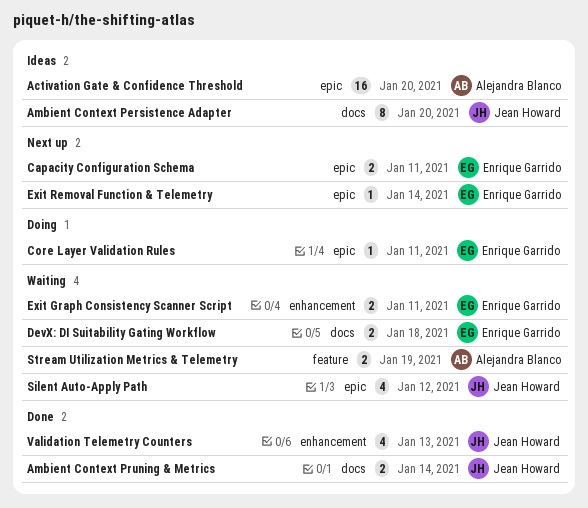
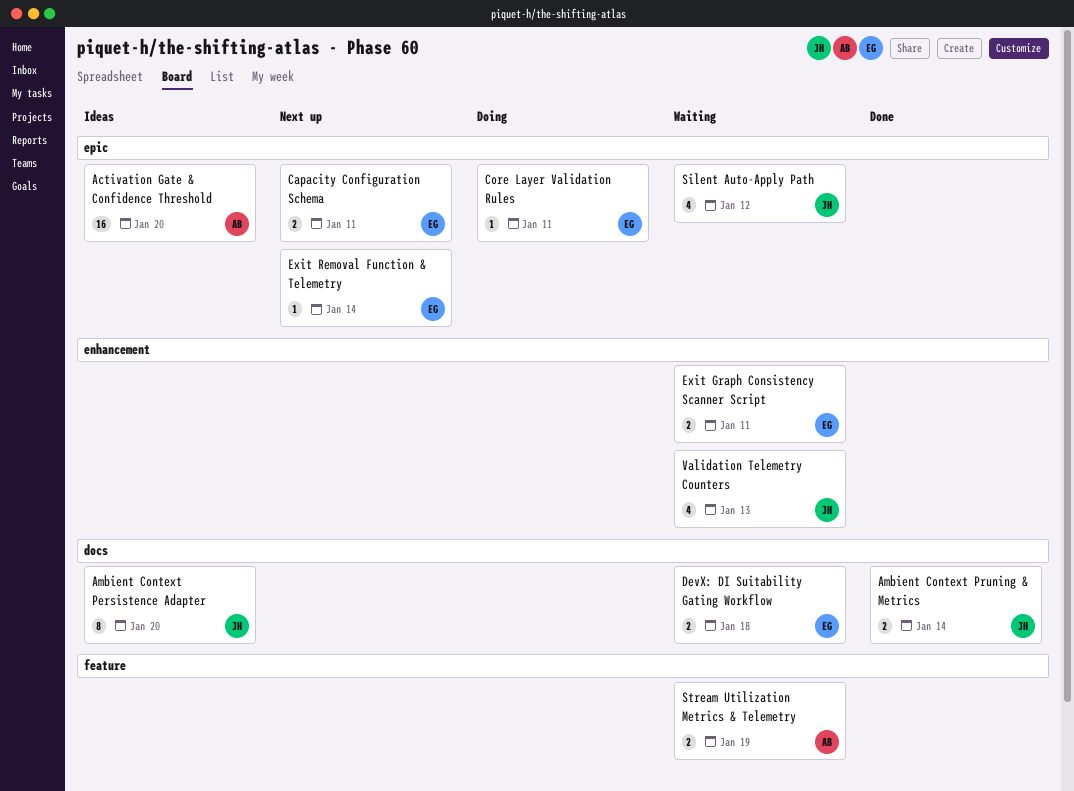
Validation Telemetry Counters, status: Done -> Waiting

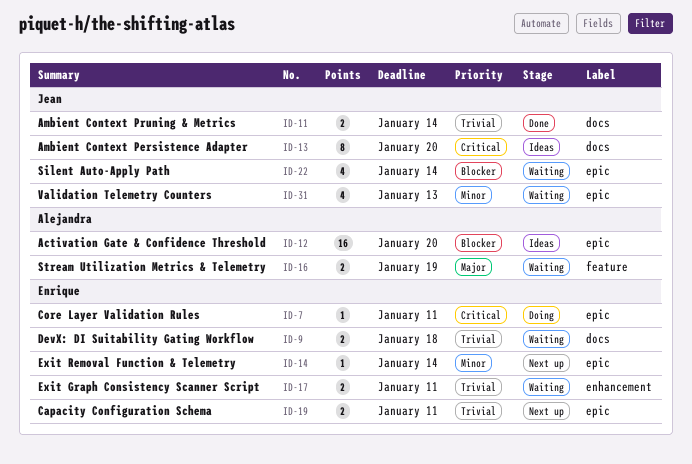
Silent Auto-Apply Path, due: Jan 12 -> Jan 14
Validation Telemetry Counters, label: enhancement -> epic

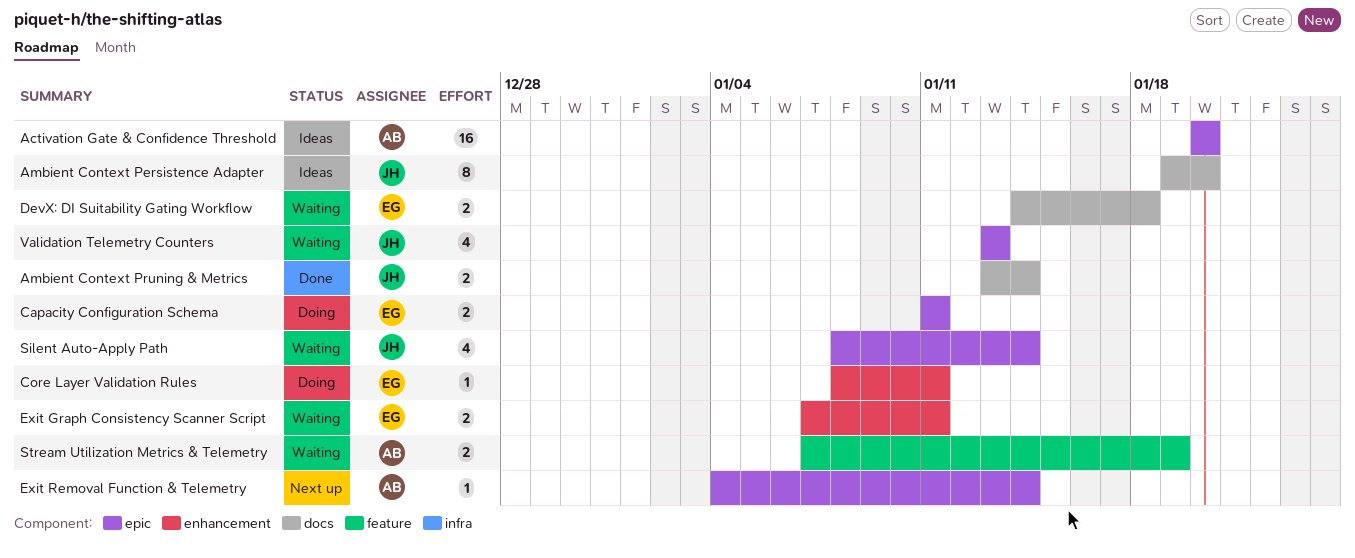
Capacity Configuration Schema, status: Next up -> Doing
Core Layer Validation Rules, label: epic -> enhancement
Exit Removal Function & Telemetry, owner: Enrique -> Alejandra

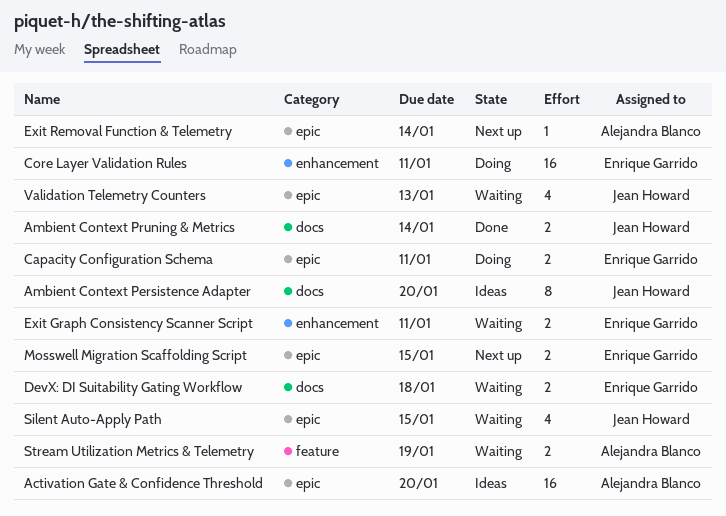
Core Layer Validation Rules, estimate: 1 -> 16
Mosswell Migration Scaffolding Script: none -> present
Silent Auto-Apply Path, due: Jan 14 -> Jan 15

